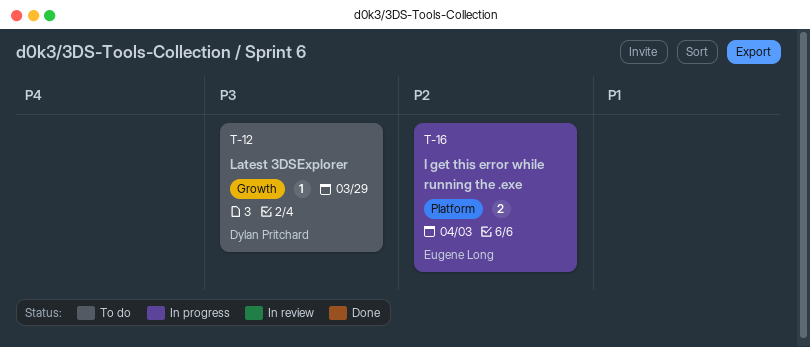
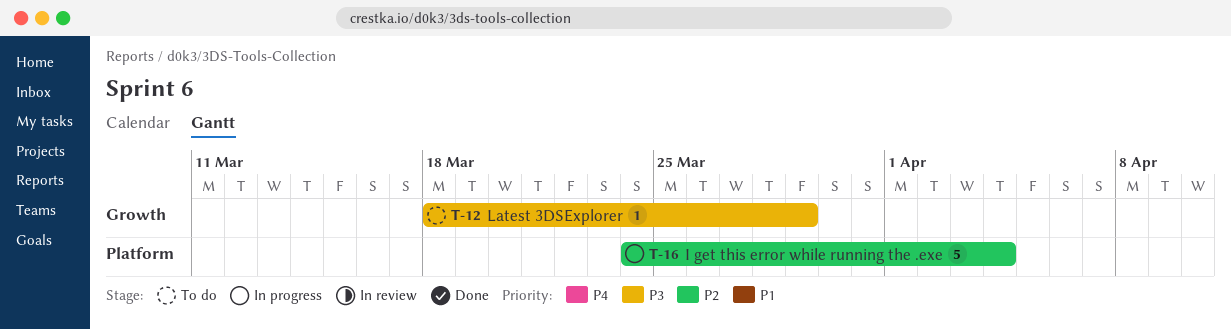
T-16, estimate: 2 -> 5
T-16, due: Apr 3 -> Apr 4

